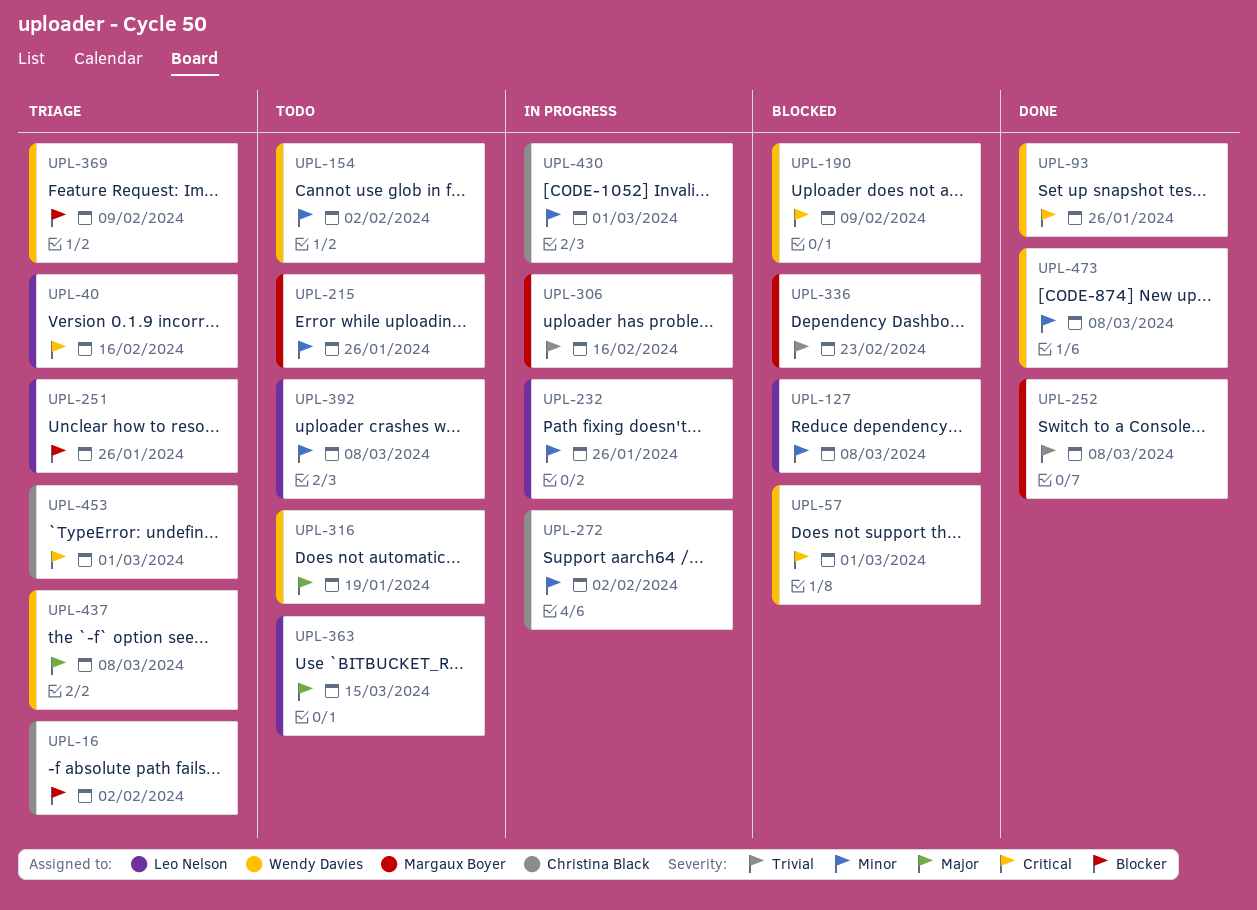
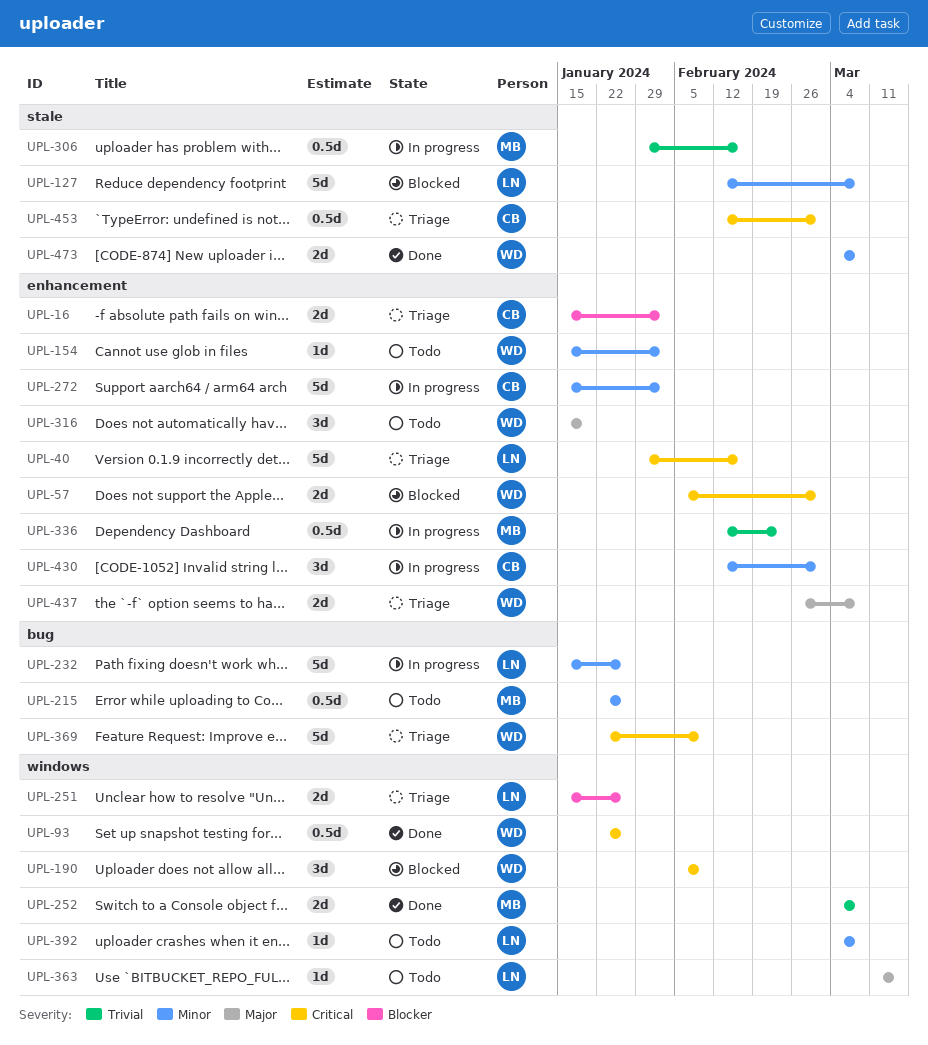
UPL-336, status: Blocked -> In progress
UPL-369, priority: Blocker -> Critical

